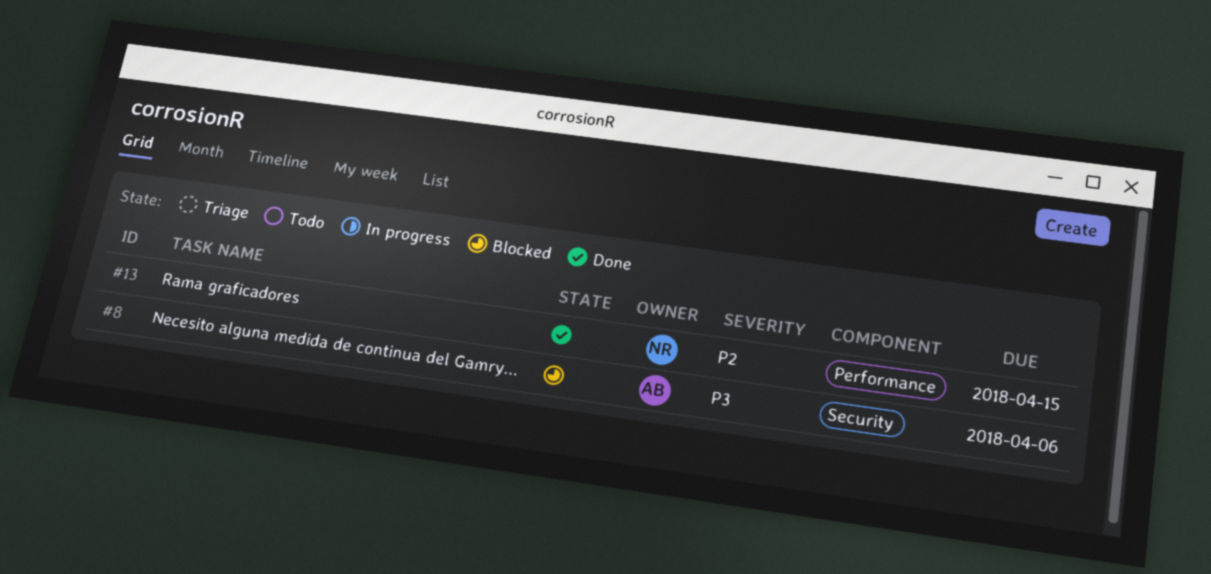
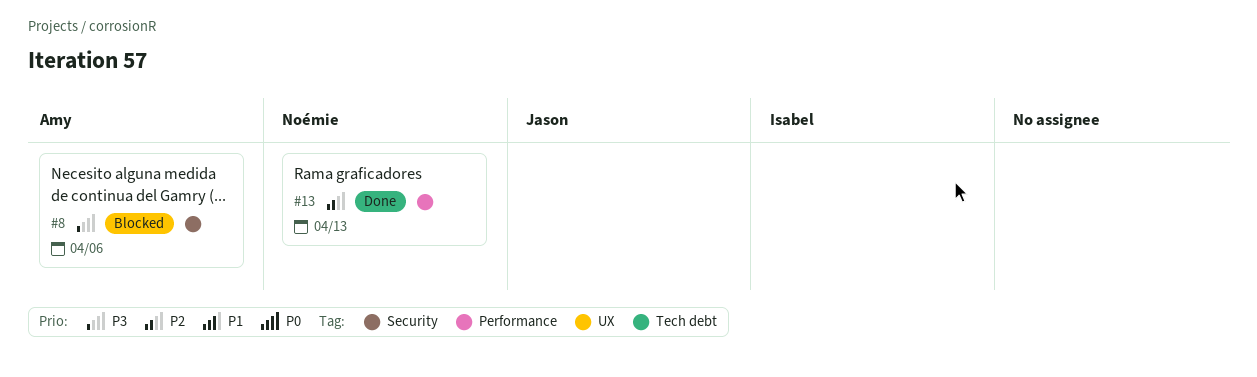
#13, due: Apr 15 -> Apr 13

